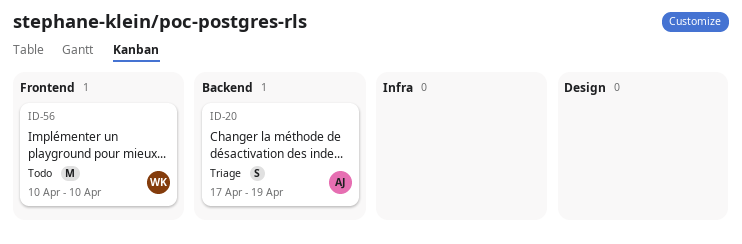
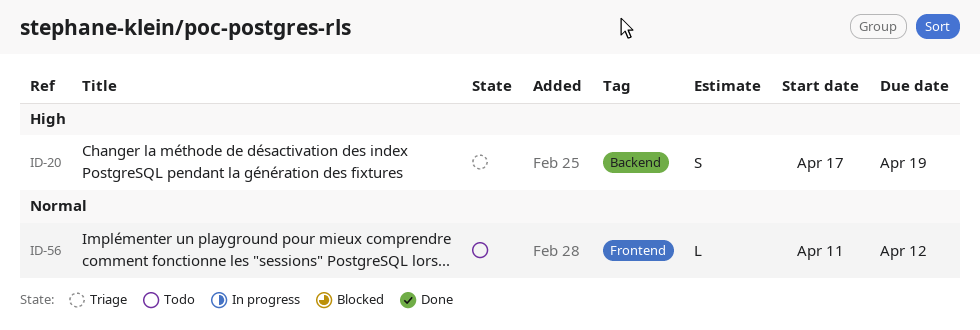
ID-56, estimate: M -> L
ID-56, start: Apr 10 -> Apr 11
ID-56, due: Apr 10 -> Apr 12

